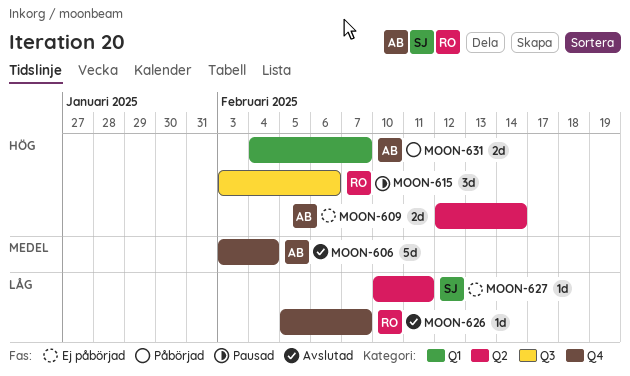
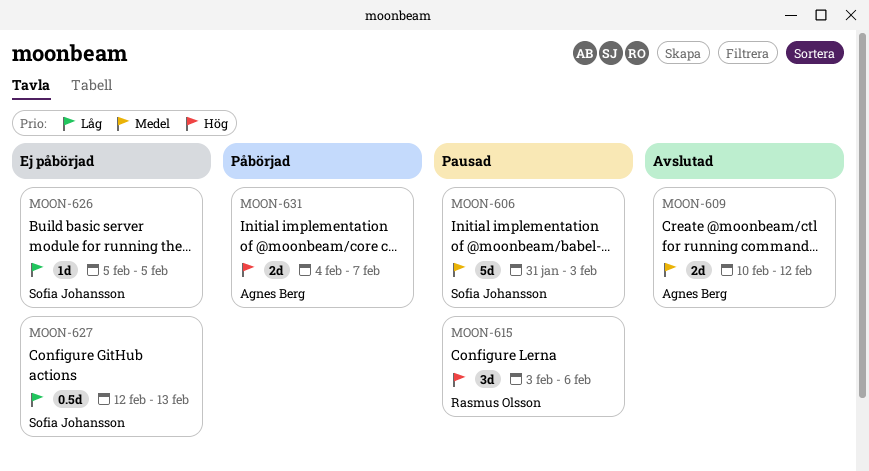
MOON-606, status: Avslutad -> Pausad
MOON-606, owner: Agnes Berg -> Sofia Johansson
MOON-606, start: Feb 3 -> Jan 31
MOON-606, due: Feb 4 -> Feb 3
MOON-609, status: Ej påbörjad -> Avslutad
MOON-609, priority: Hög -> Medel
MOON-609, start: Feb 12 -> Feb 10
MOON-609, due: Feb 14 -> Feb 12
MOON-626, status: Avslutad -> Ej påbörjad
MOON-626, owner: Rasmus Olsson -> Sofia Johansson
MOON-626, due: Feb 7 -> Feb 5
MOON-627, estimate: 1d -> 0.5d
MOON-627, start: Feb 10 -> Feb 12
MOON-627, due: Feb 11 -> Feb 13

